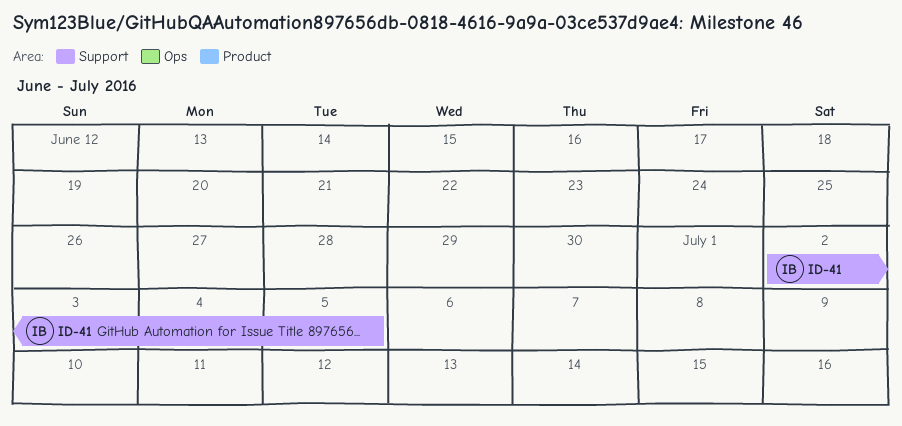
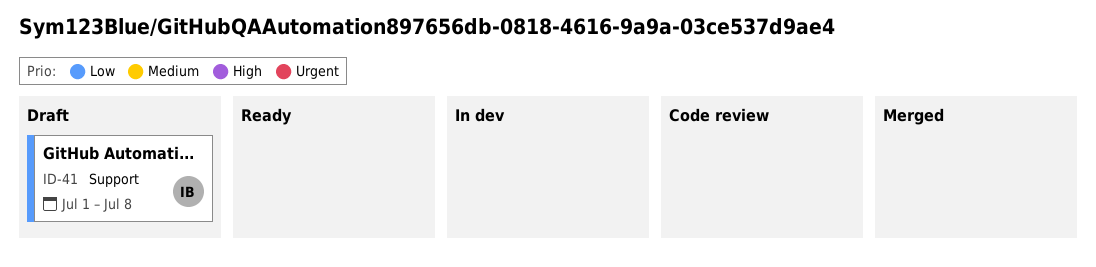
ID-41, start: Jul 2 -> Jul 1
ID-41, due: Jul 5 -> Jul 8

